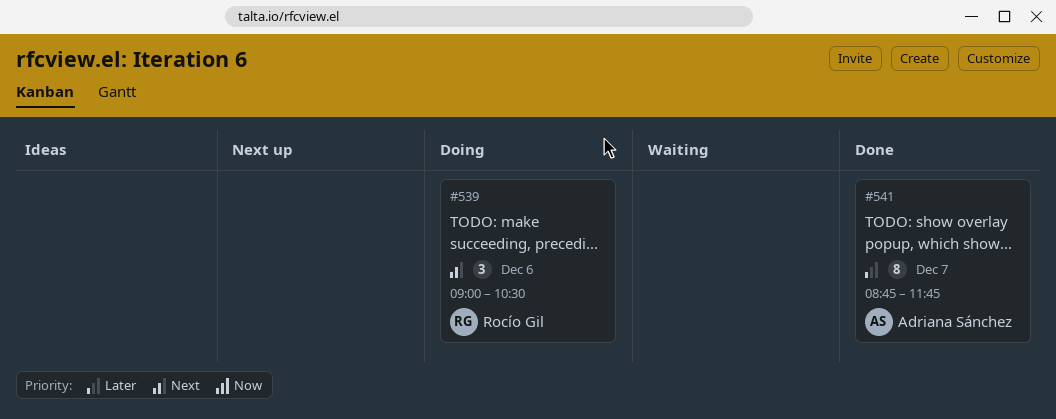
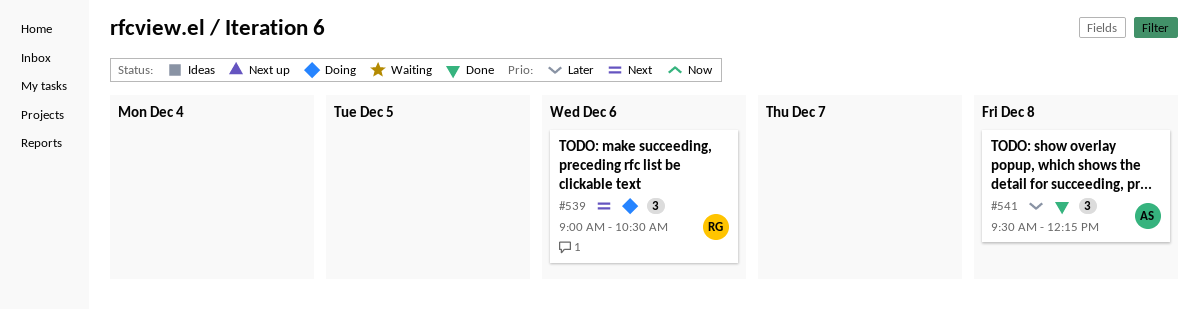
#541, estimate: 8 -> 3
#541, day: Dec 7 -> Dec 8
#541, begins: 08:45 -> 09:30
#541, ends: 11:45 -> 12:15

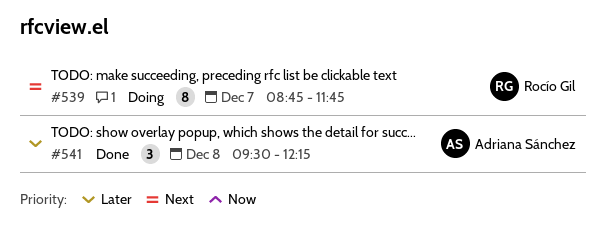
#539, estimate: 3 -> 8
#539, day: Dec 6 -> Dec 7
#539, begins: 09:00 -> 08:45
#539, ends: 10:30 -> 11:45

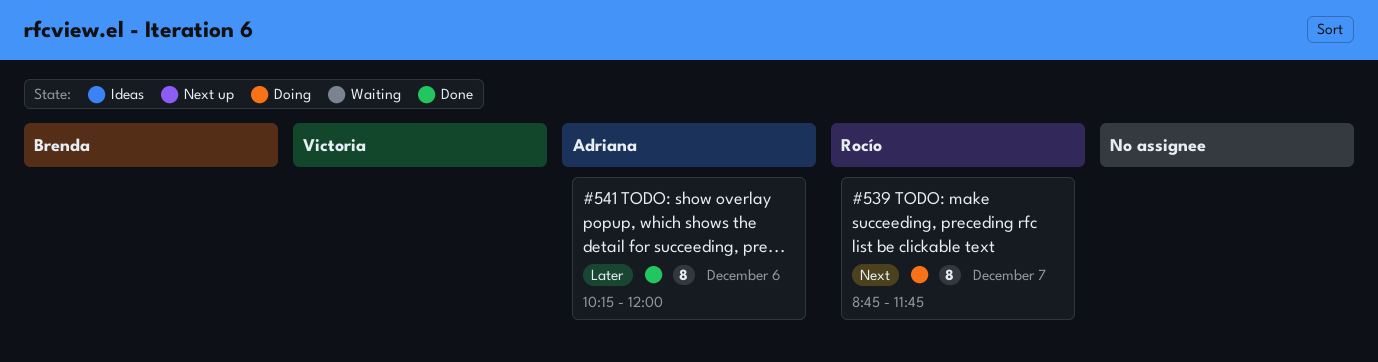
#541, estimate: 3 -> 8
#541, day: Dec 8 -> Dec 6
#541, begins: 09:30 -> 10:15
#541, ends: 12:15 -> 12:00

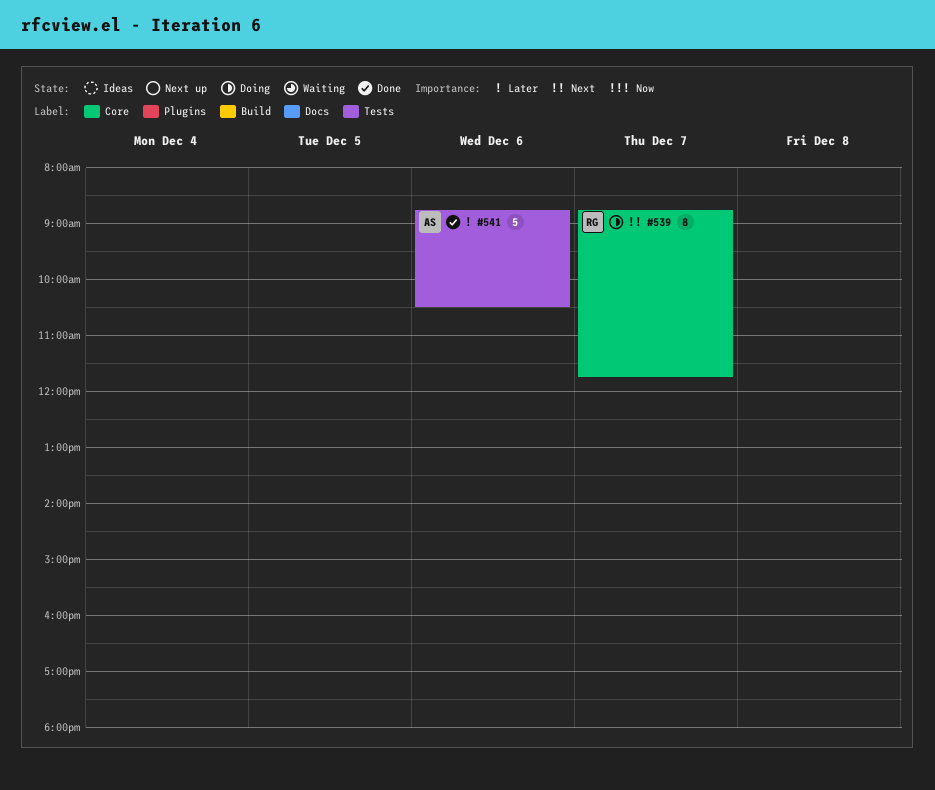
#541, estimate: 8 -> 5
#541, begins: 10:15 -> 08:45
#541, ends: 12:00 -> 10:30

